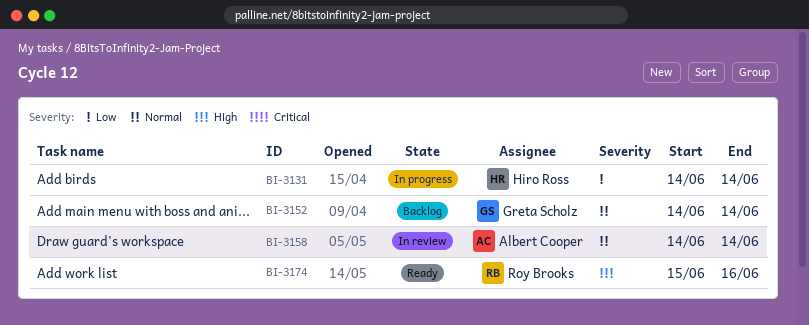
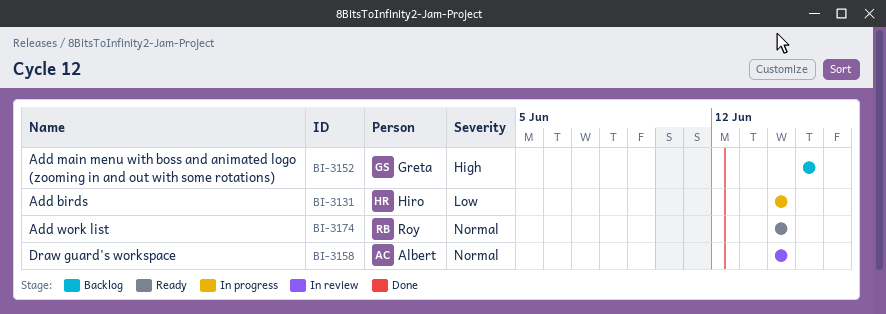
BI-3152, priority: Normal -> High
BI-3152, start: Jun 14 -> Jun 15
BI-3152, due: Jun 14 -> Jun 15
BI-3174, priority: High -> Normal
BI-3174, start: Jun 15 -> Jun 14
BI-3174, due: Jun 16 -> Jun 14

